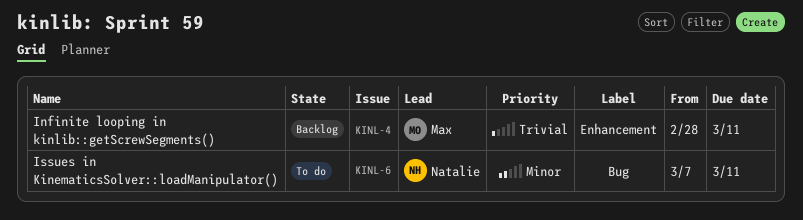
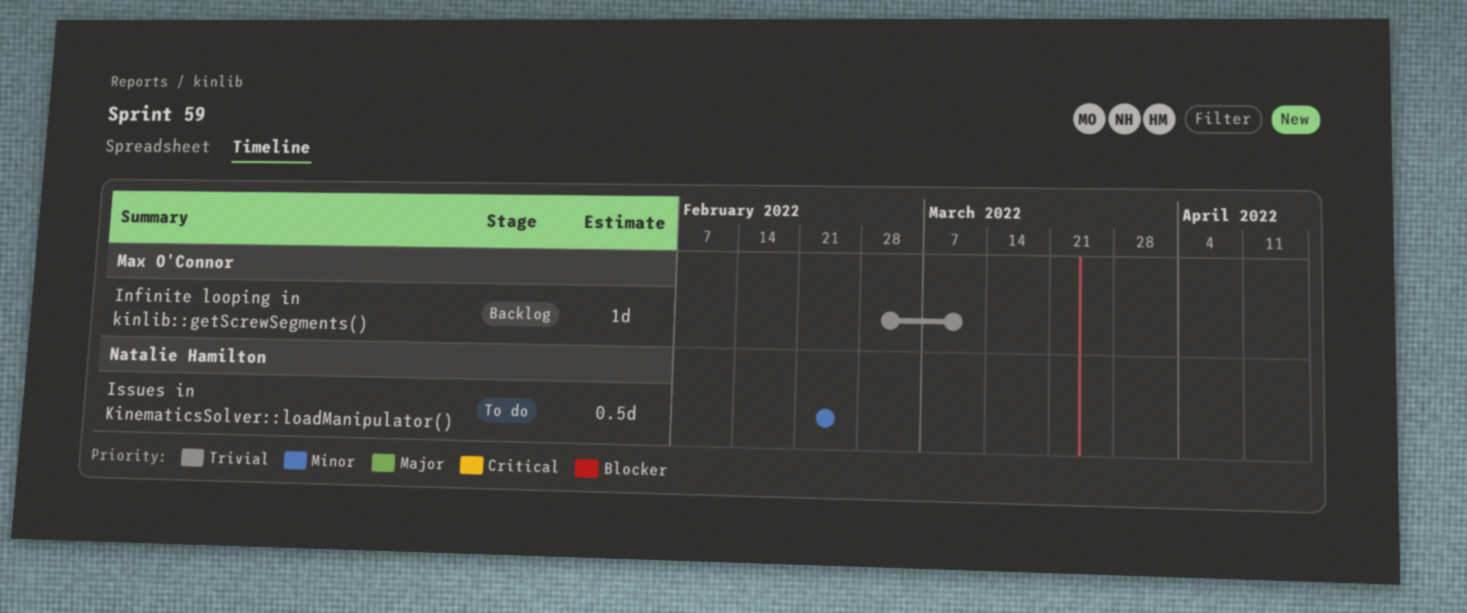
Issues in KinematicsSolver::loadManipulator(), start: Mar 7 -> Feb 21
Issues in KinematicsSolver::loadManipulator(), due: Mar 11 -> Feb 25

